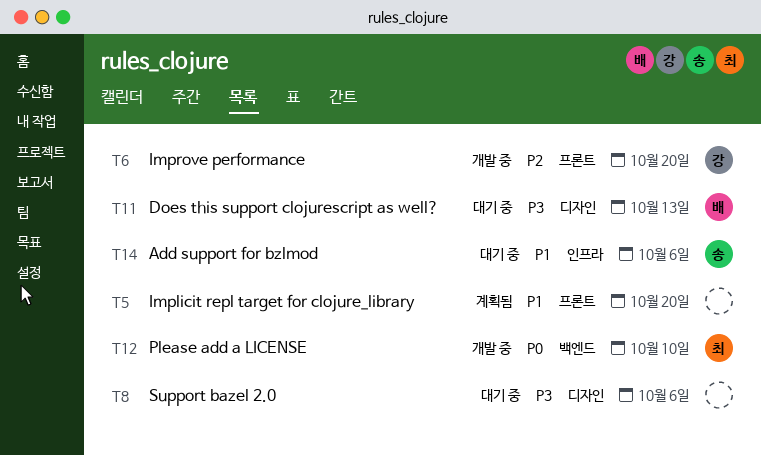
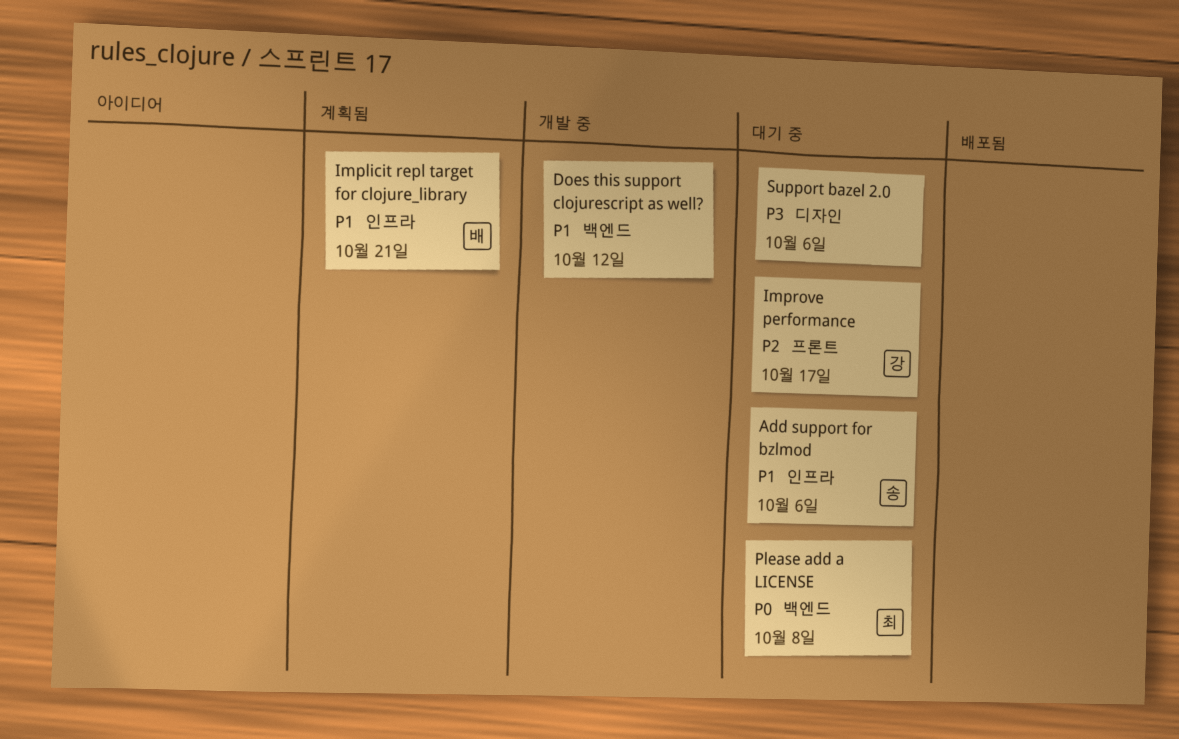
Does this support clojurescript as well?, status: 대기 중 -> 개발 중
Does this support clojurescript as well?, owner: 배 -> none
Does this support clojurescript as well?, priority: P3 -> P1
Does this support clojurescript as well?, label: 디자인 -> 백엔드
Does this support clojurescript as well?, due: Oct 13 -> Oct 12
Implicit repl target for clojure_library, owner: none -> 배
Implicit repl target for clojure_library, label: 프론트 -> 인프라
Implicit repl target for clojure_library, due: Oct 20 -> Oct 21
Improve performance, status: 개발 중 -> 대기 중
Improve performance, due: Oct 20 -> Oct 17
Please add a LICENSE, status: 개발 중 -> 대기 중
Please add a LICENSE, due: Oct 10 -> Oct 8

